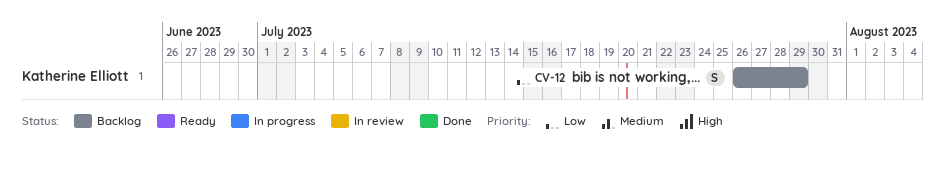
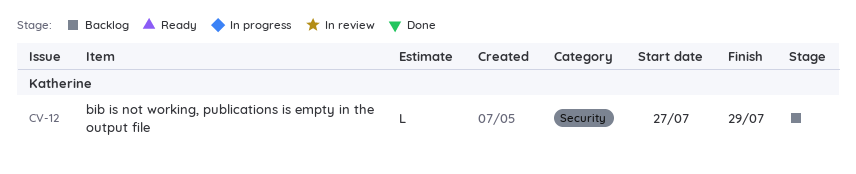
CV-12, estimate: S -> L
CV-12, start: Jul 26 -> Jul 27

